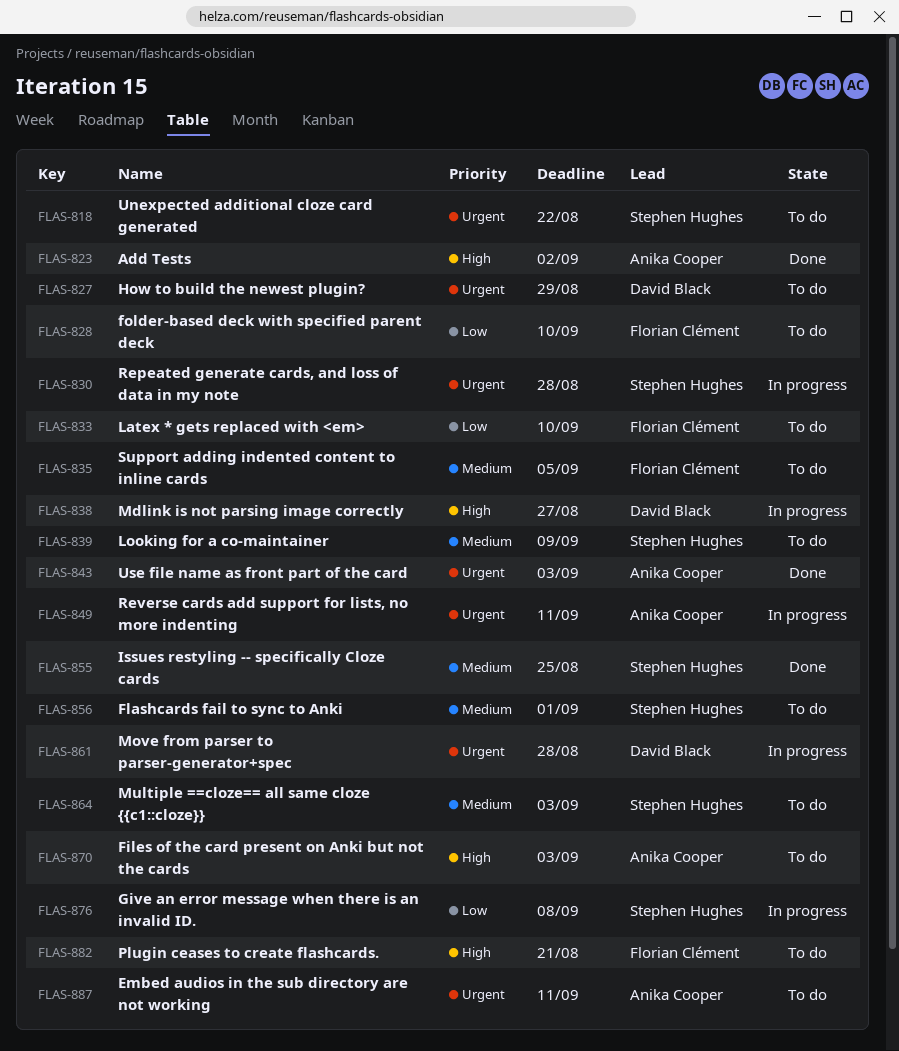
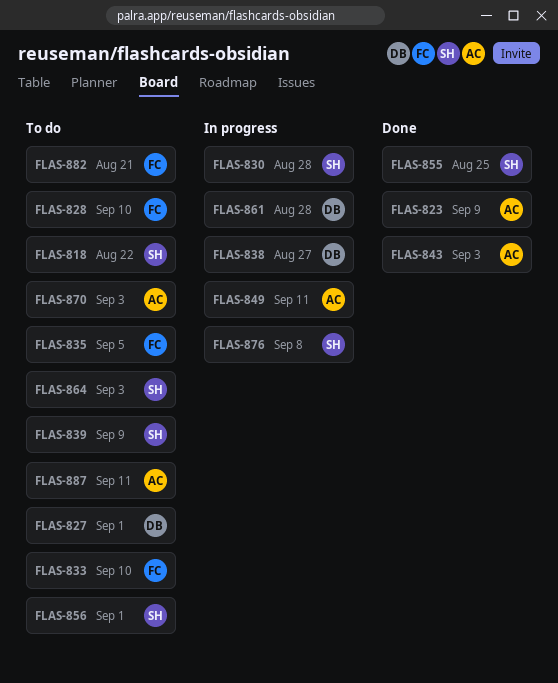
FLAS-823, due: Sep 2 -> Sep 9
FLAS-827, due: Aug 29 -> Sep 1

